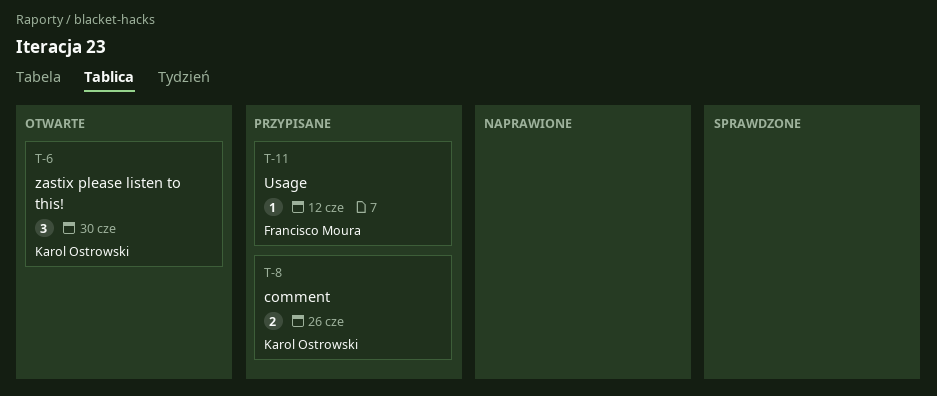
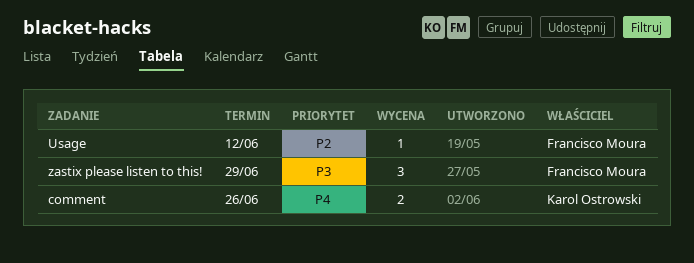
zastix please listen to this!, owner: Karol Ostrowski -> Francisco Moura
zastix please listen to this!, due: Jun 30 -> Jun 29

